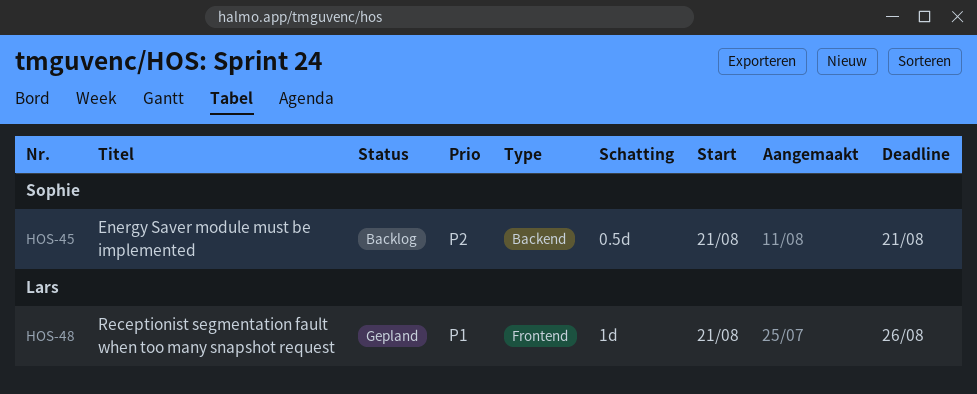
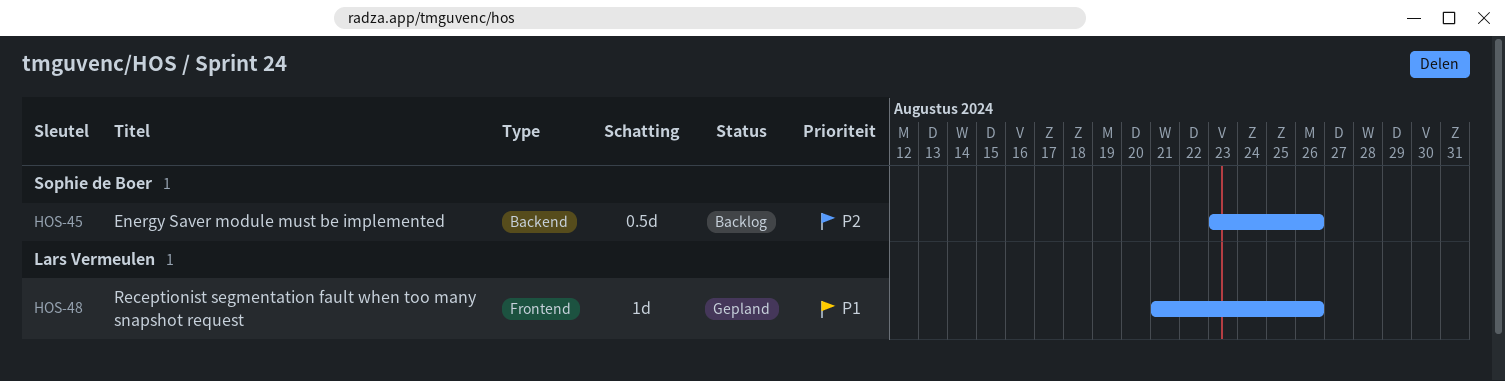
HOS-45, start: Aug 21 -> Aug 23
HOS-45, due: Aug 21 -> Aug 26

